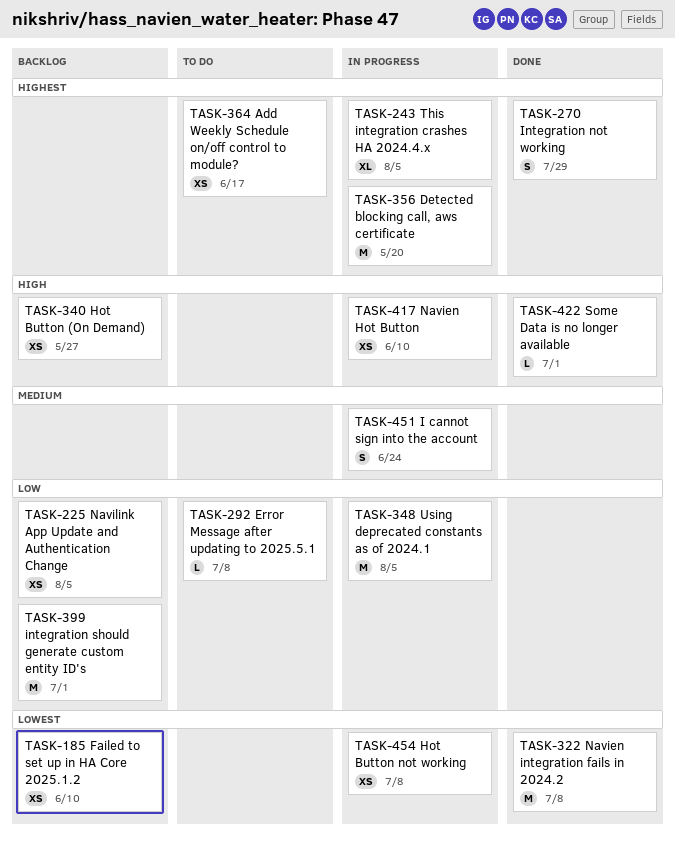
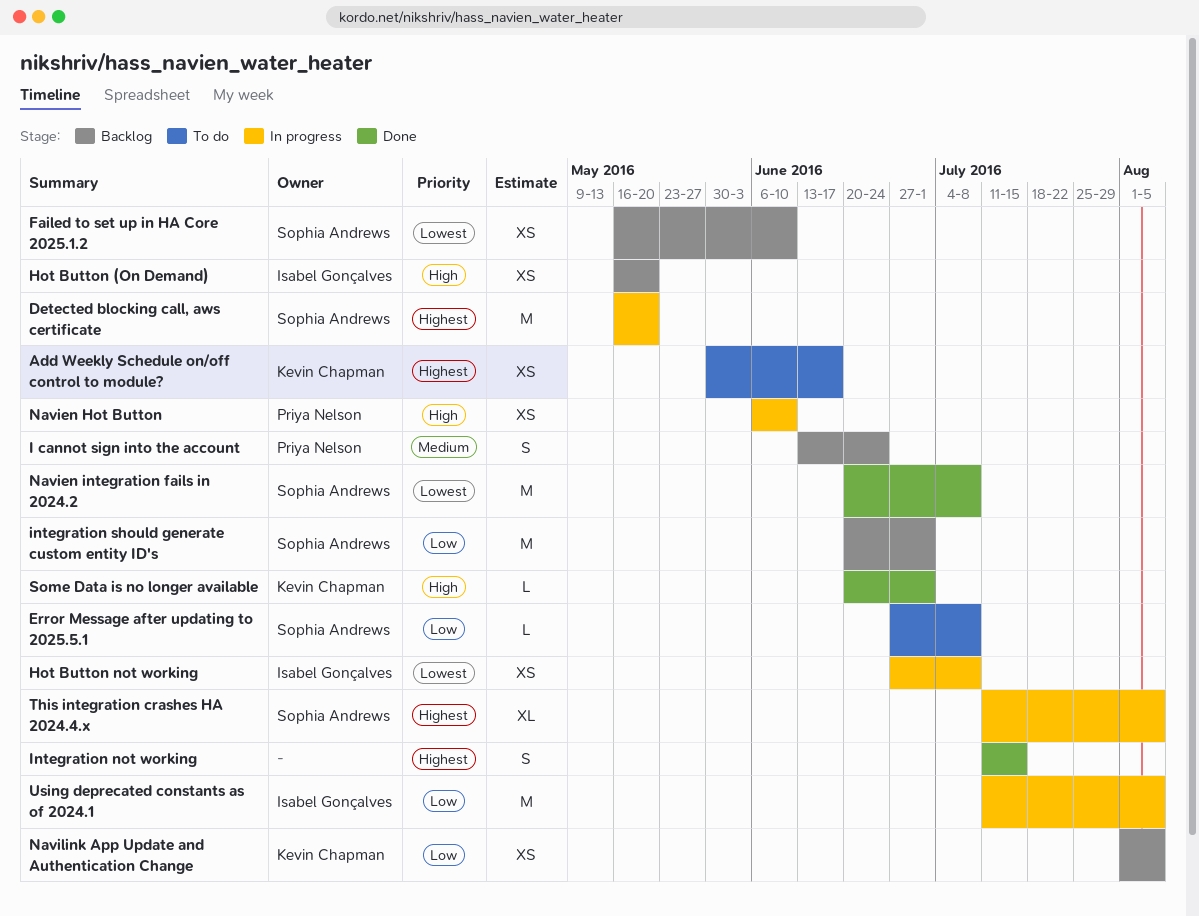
Hot Button (On Demand), due: May 27 -> May 20
I cannot sign into the account, status: In progress -> Backlog
Integration not working, due: Jul 29 -> Jul 15

